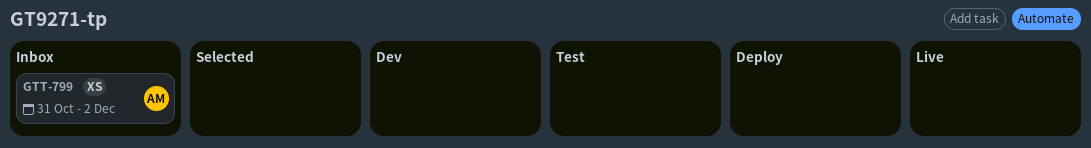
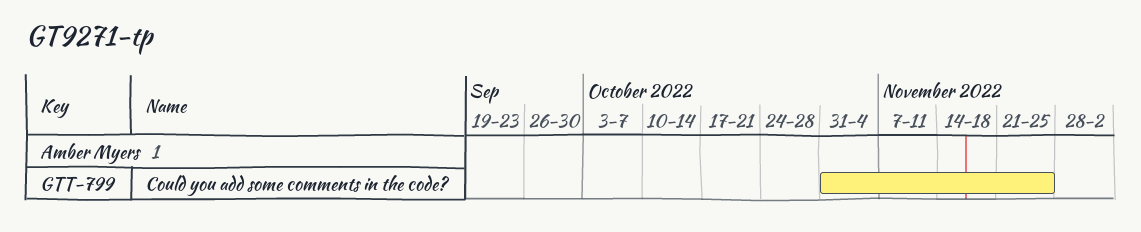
GTT-799, due: Dec 2 -> Nov 25

